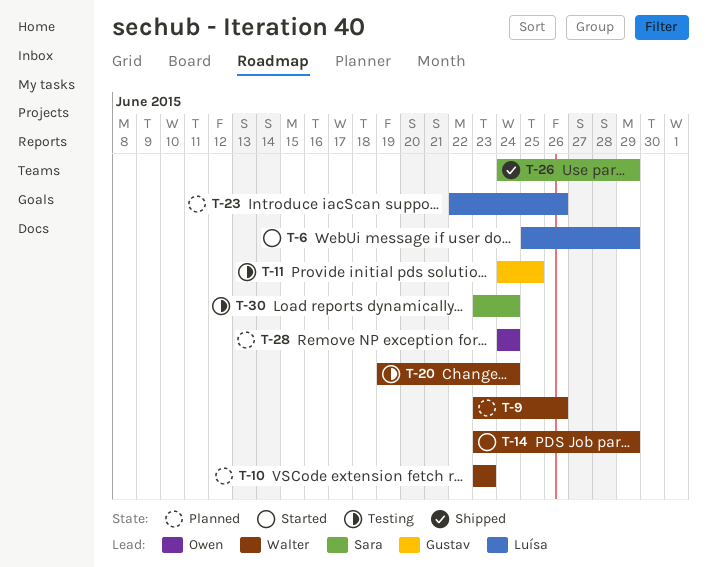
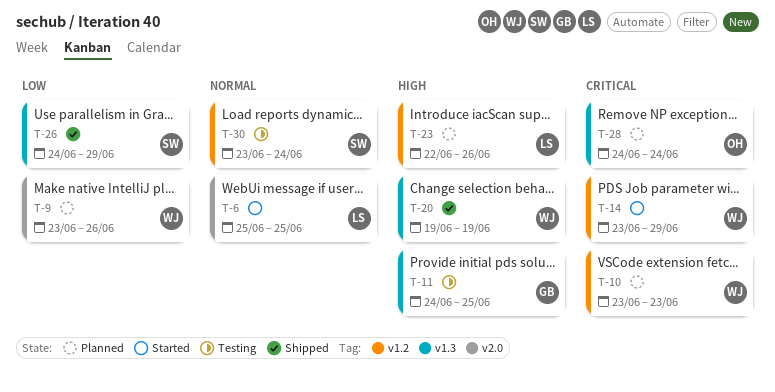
T-6, due: Jun 29 -> Jun 25
T-20, status: Testing -> Shipped
T-20, due: Jun 24 -> Jun 19

